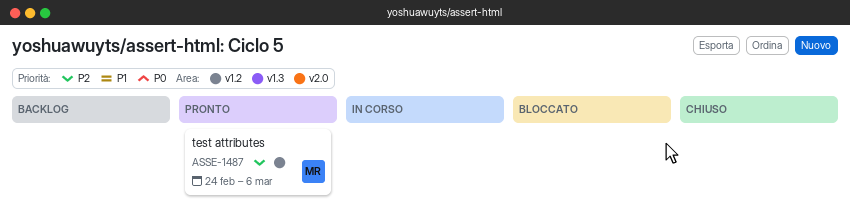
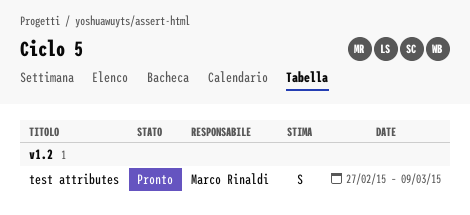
test attributes, start: Feb 24 -> Feb 27
test attributes, due: Mar 6 -> Mar 9

